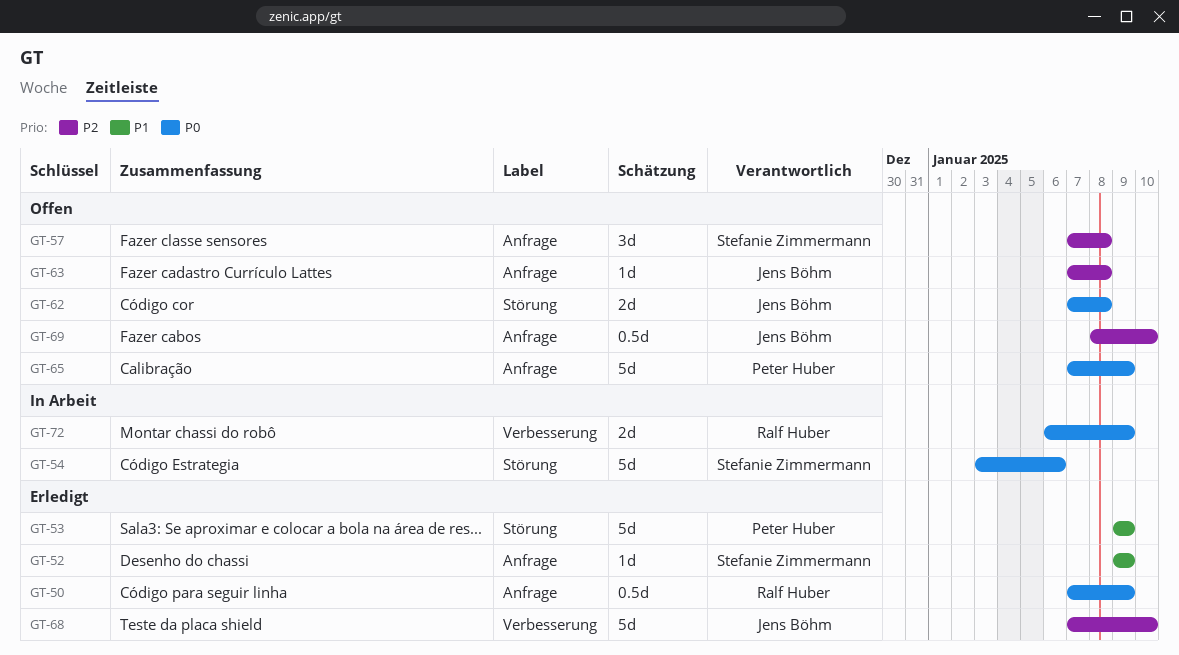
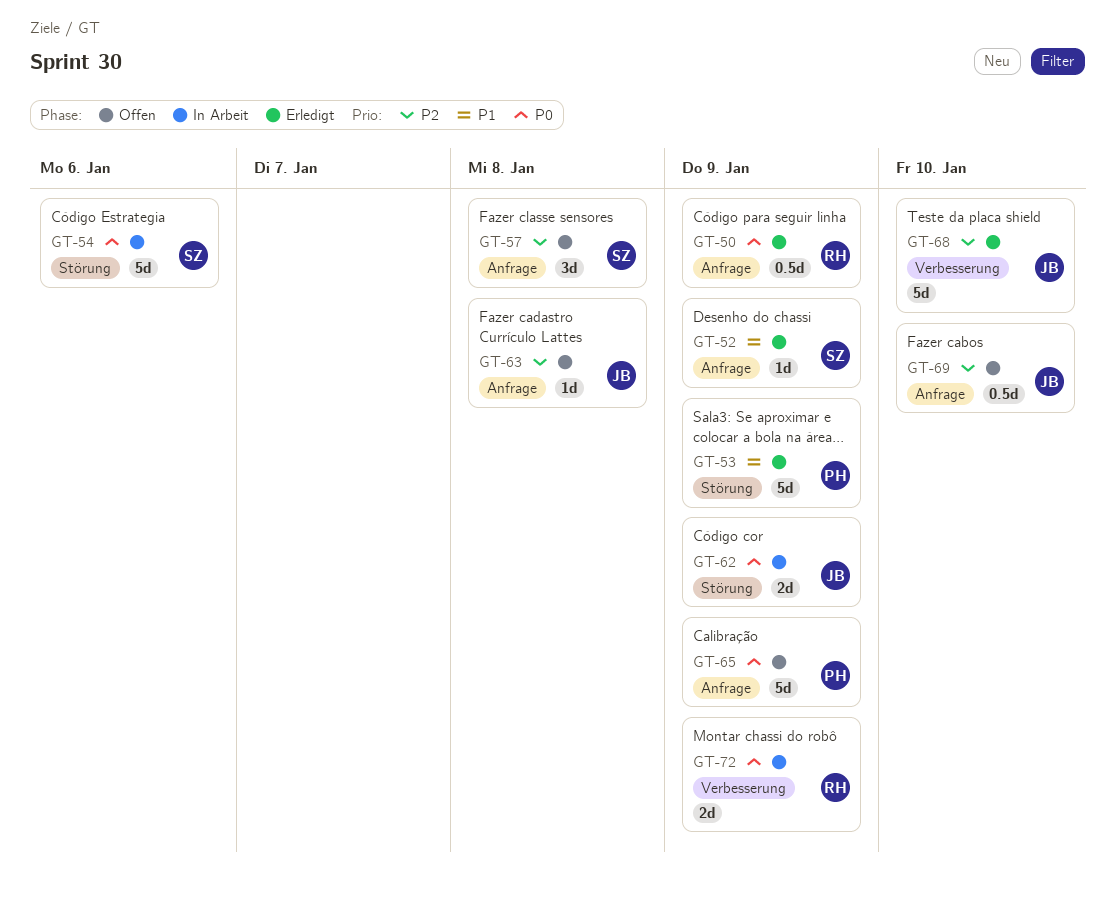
GT-62, status: Offen -> In Arbeit
GT-62, due: Jan 8 -> Jan 9

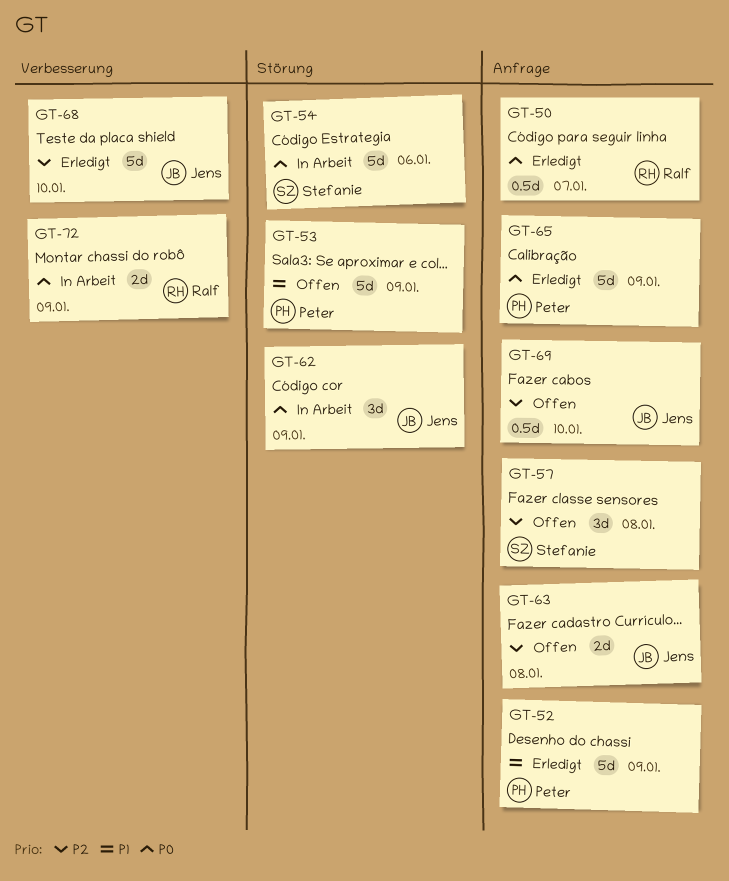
GT-50, due: Jan 9 -> Jan 7
GT-52, owner: Stefanie -> Peter
GT-52, estimate: 1d -> 5d
GT-53, status: Erledigt -> Offen
GT-62, estimate: 2d -> 3d
GT-63, estimate: 1d -> 2d
GT-65, status: Offen -> Erledigt

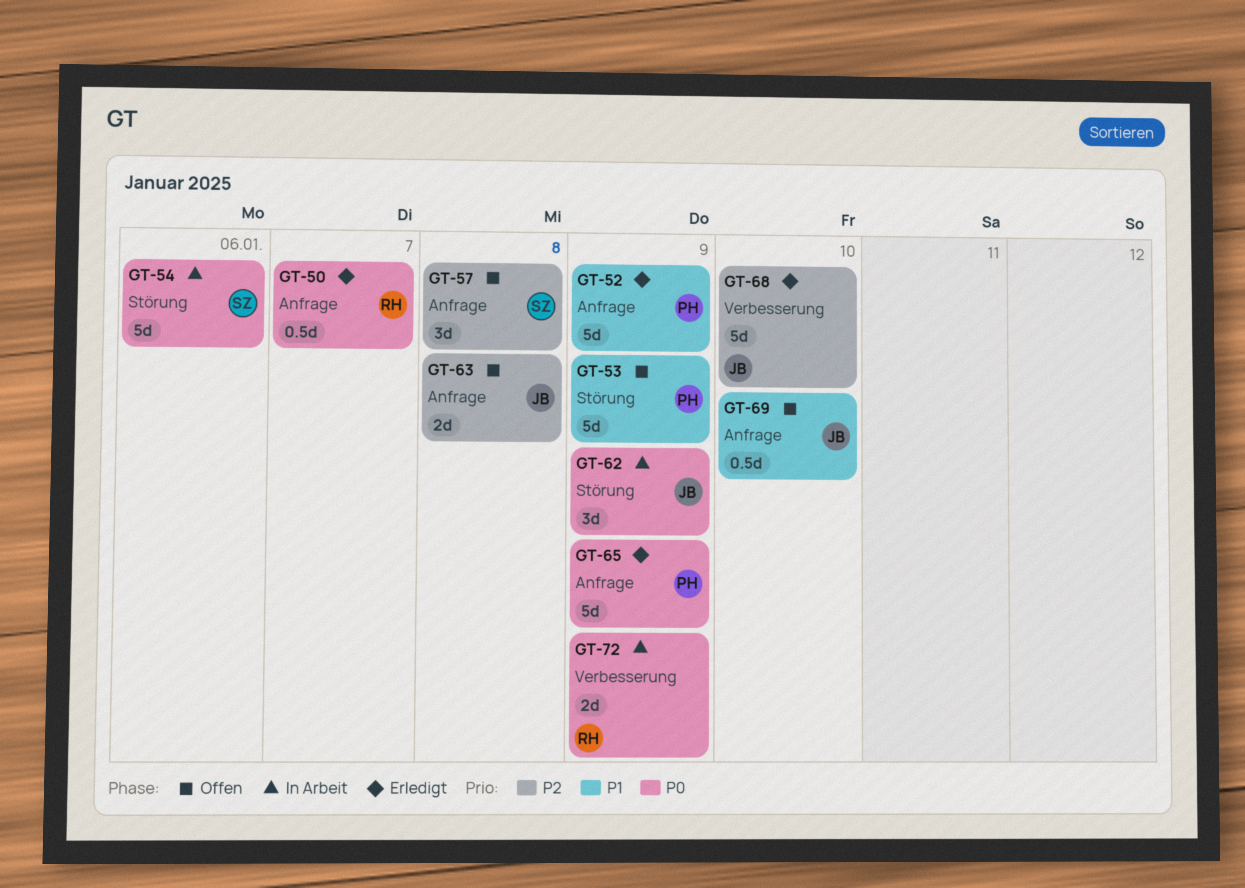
GT-69, priority: P2 -> P1

